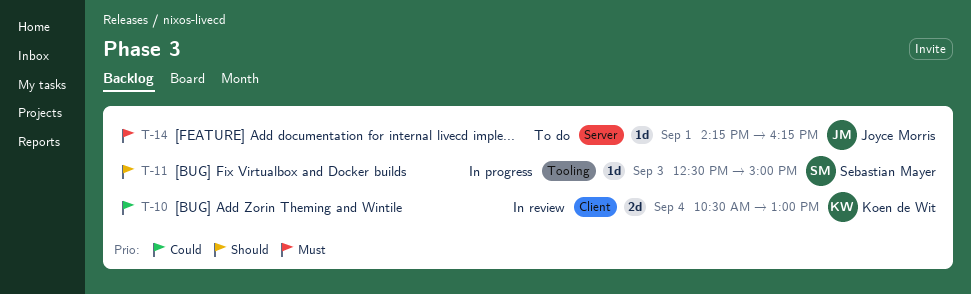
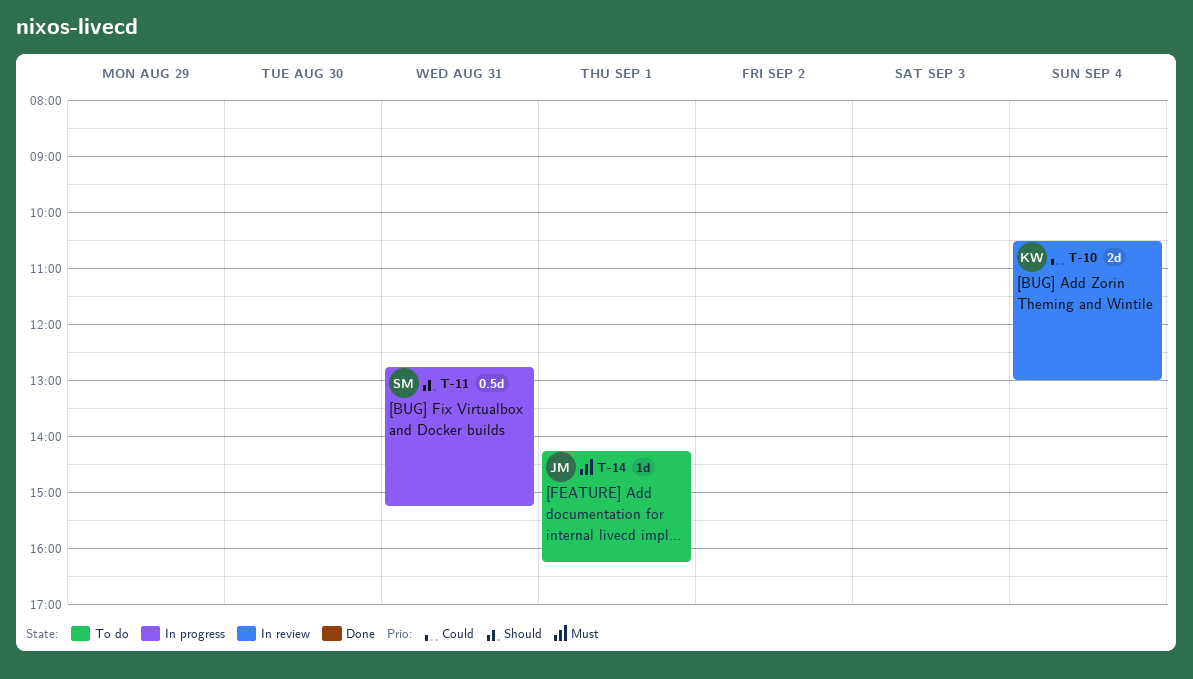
T-11, estimate: 1d -> 0.5d
T-11, day: Sep 3 -> Aug 31
T-11, begins: 12:30 -> 12:45
T-11, ends: 15:00 -> 15:15

